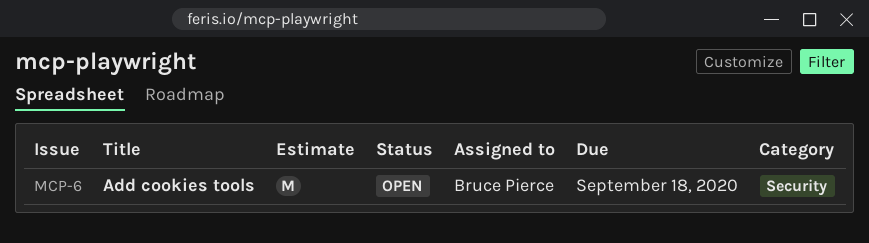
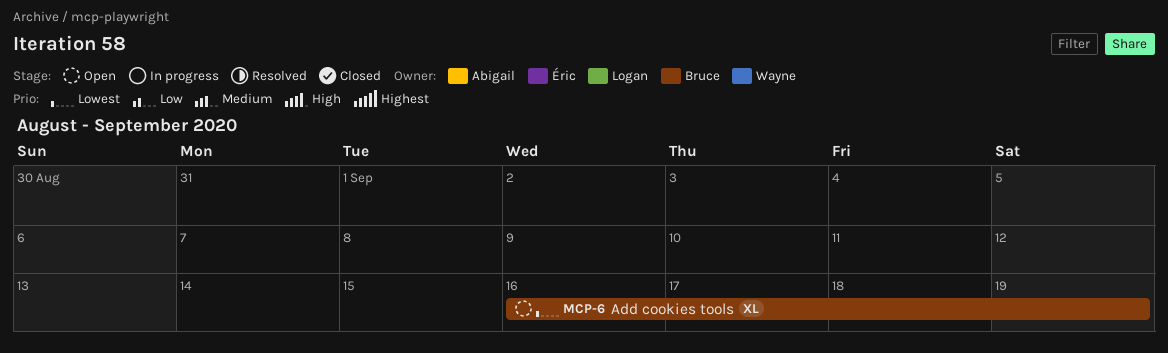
MCP-6, estimate: M -> XL
MCP-6, due: Sep 18 -> Sep 19

